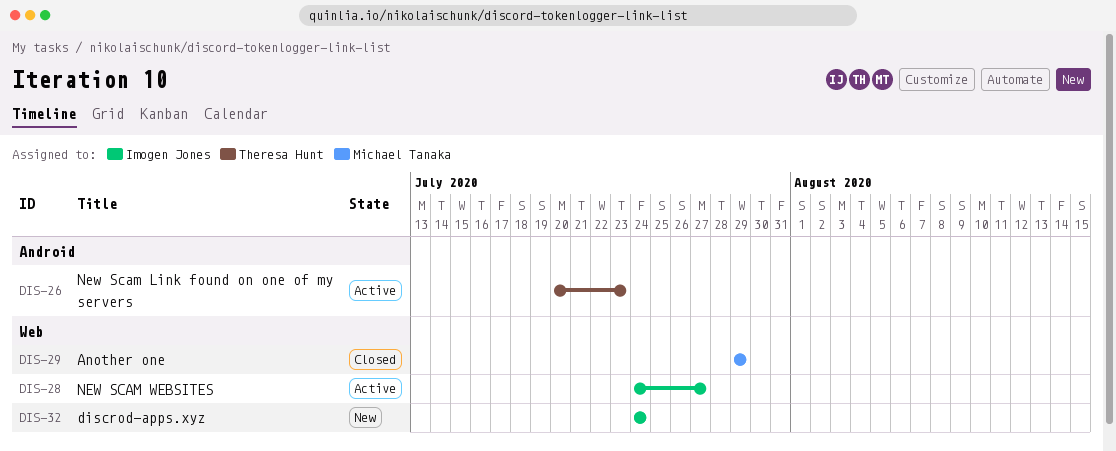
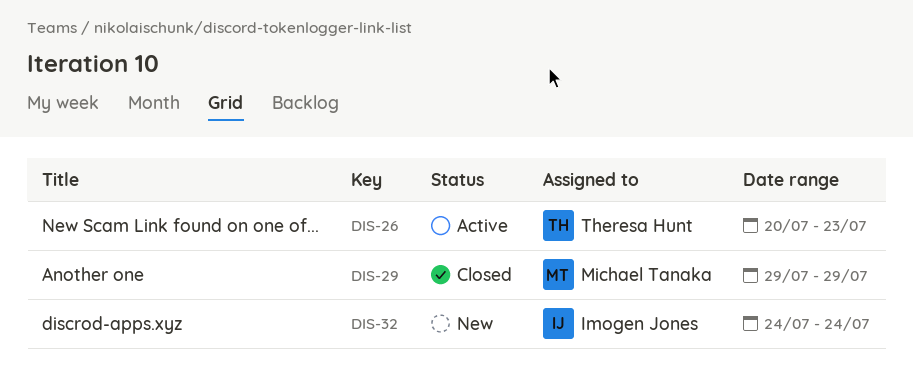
DIS-28: present -> none

